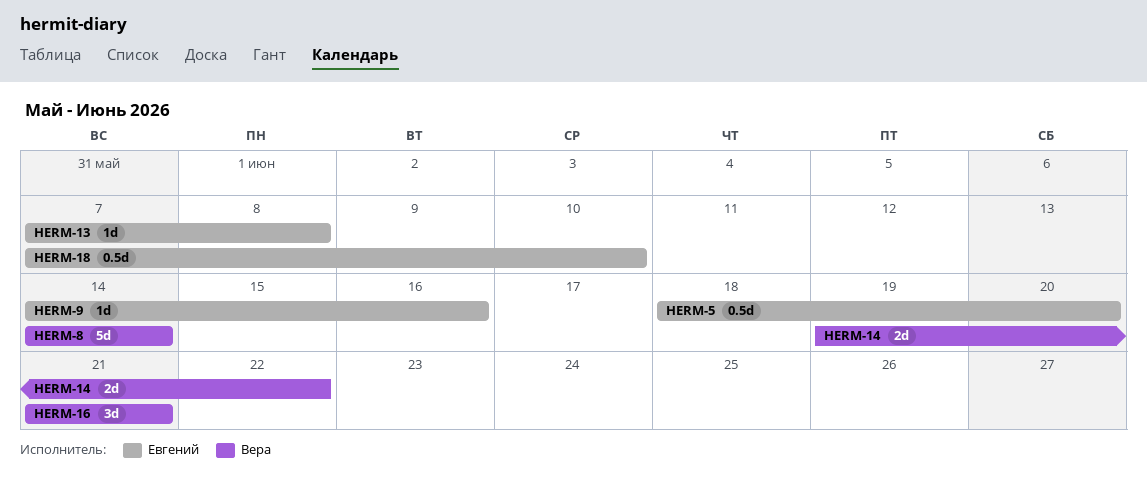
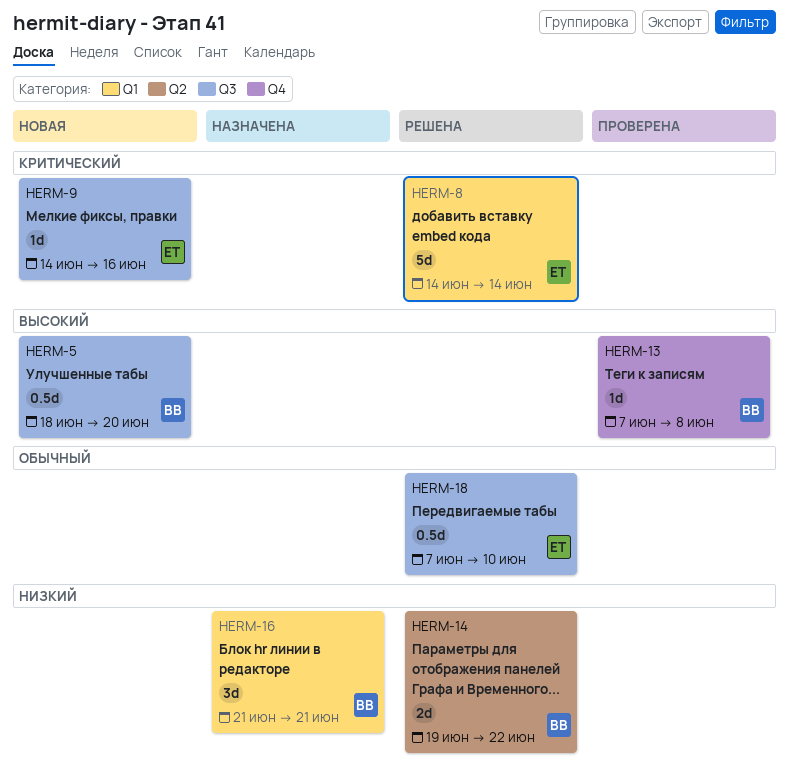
HERM-5, owner: Евгений -> Вера
HERM-8, owner: Вера -> Евгений
HERM-13, owner: Евгений -> Вера

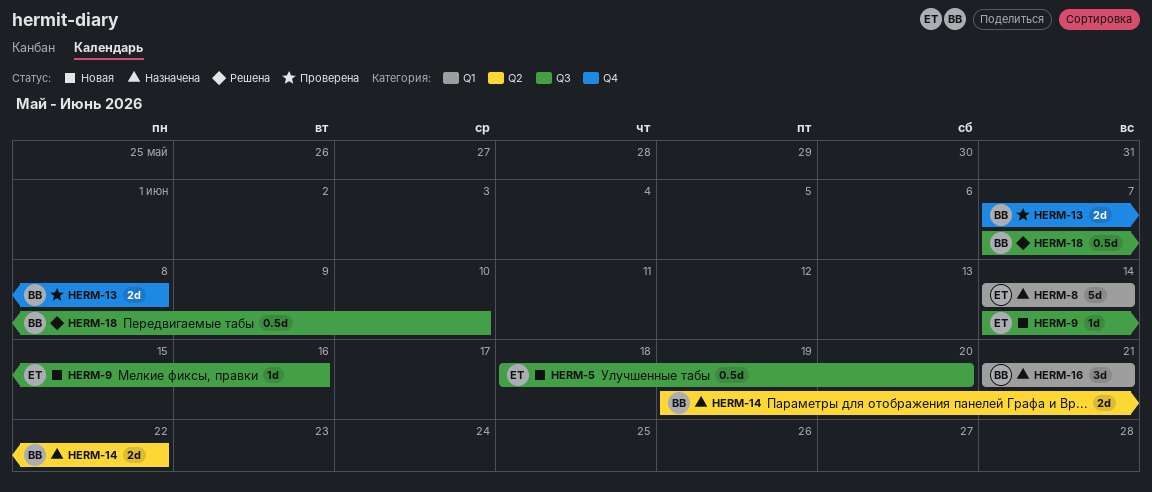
HERM-5, owner: ВВ -> ЕТ
HERM-8, status: Решена -> Назначена
HERM-13, estimate: 1d -> 2d
HERM-14, status: Решена -> Назначена
HERM-18, owner: ЕТ -> ВВ

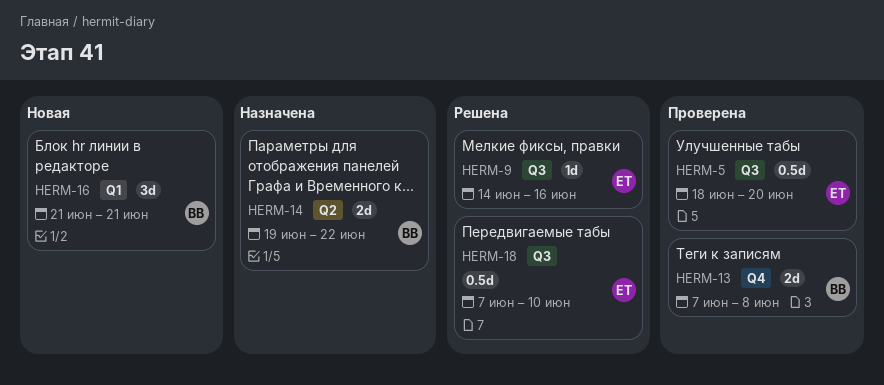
HERM-5, status: Новая -> Проверена
HERM-8: present -> none
HERM-9, status: Новая -> Решена
HERM-16, status: Назначена -> Новая
HERM-18, owner: ВВ -> ЕТ

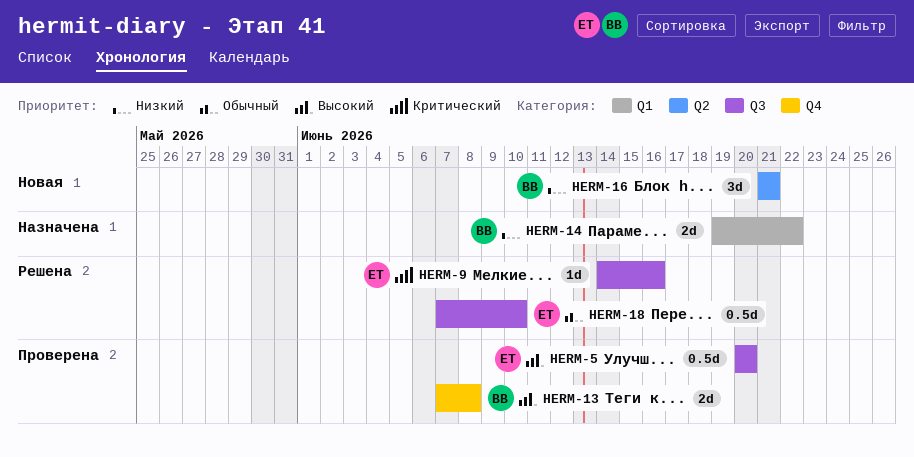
HERM-5, start: Jun 18 -> Jun 20
HERM-14, label: Q2 -> Q1
HERM-16, label: Q1 -> Q2

